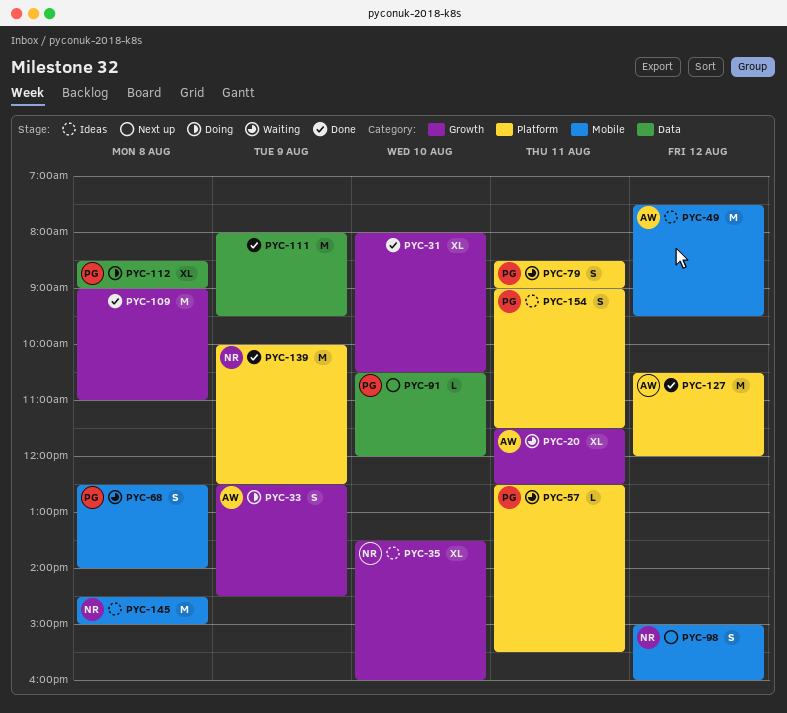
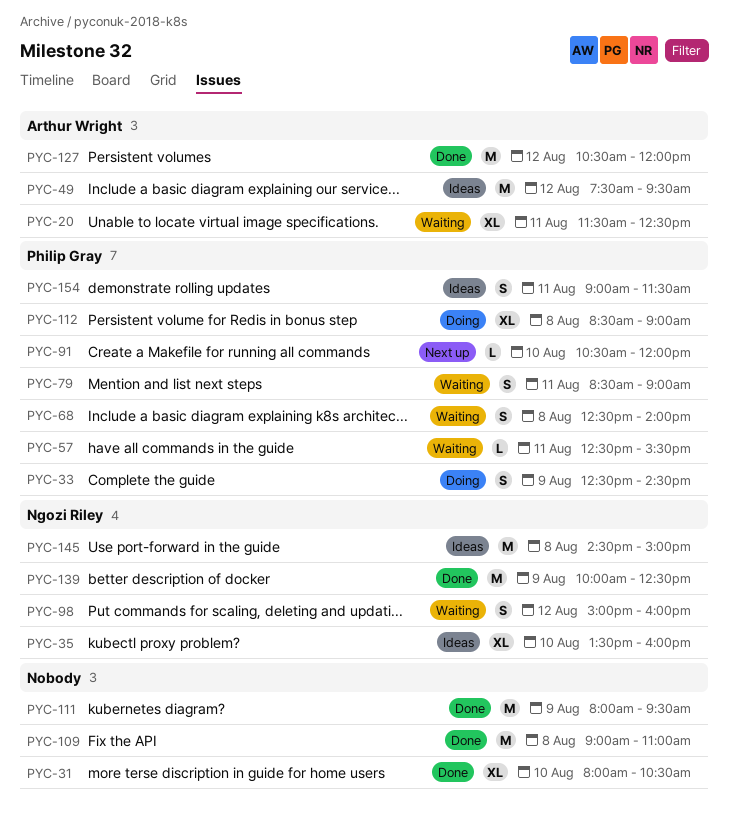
PYC-33, owner: Arthur Wright -> Philip Gray
PYC-98, status: Next up -> Waiting

